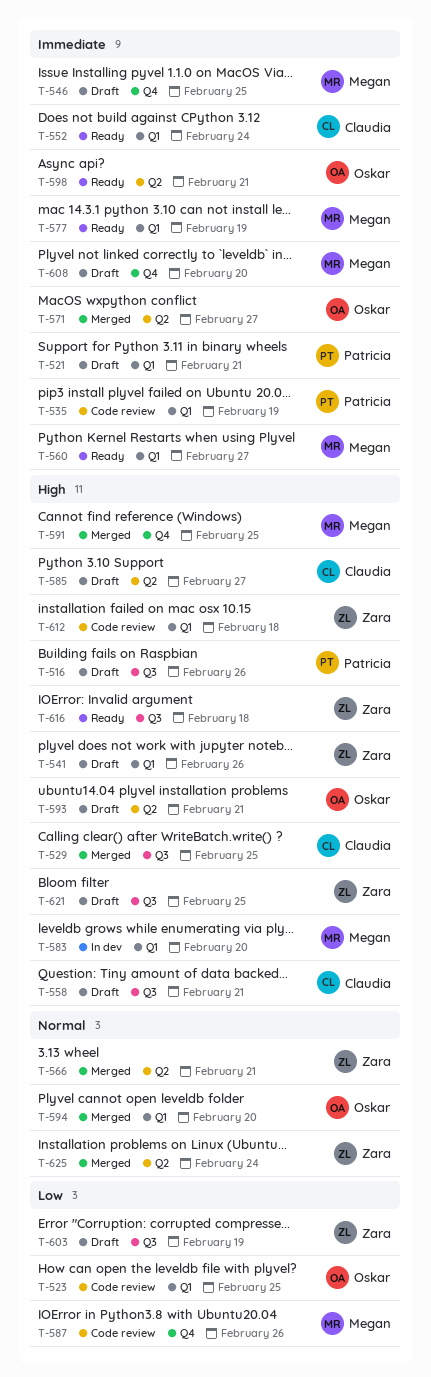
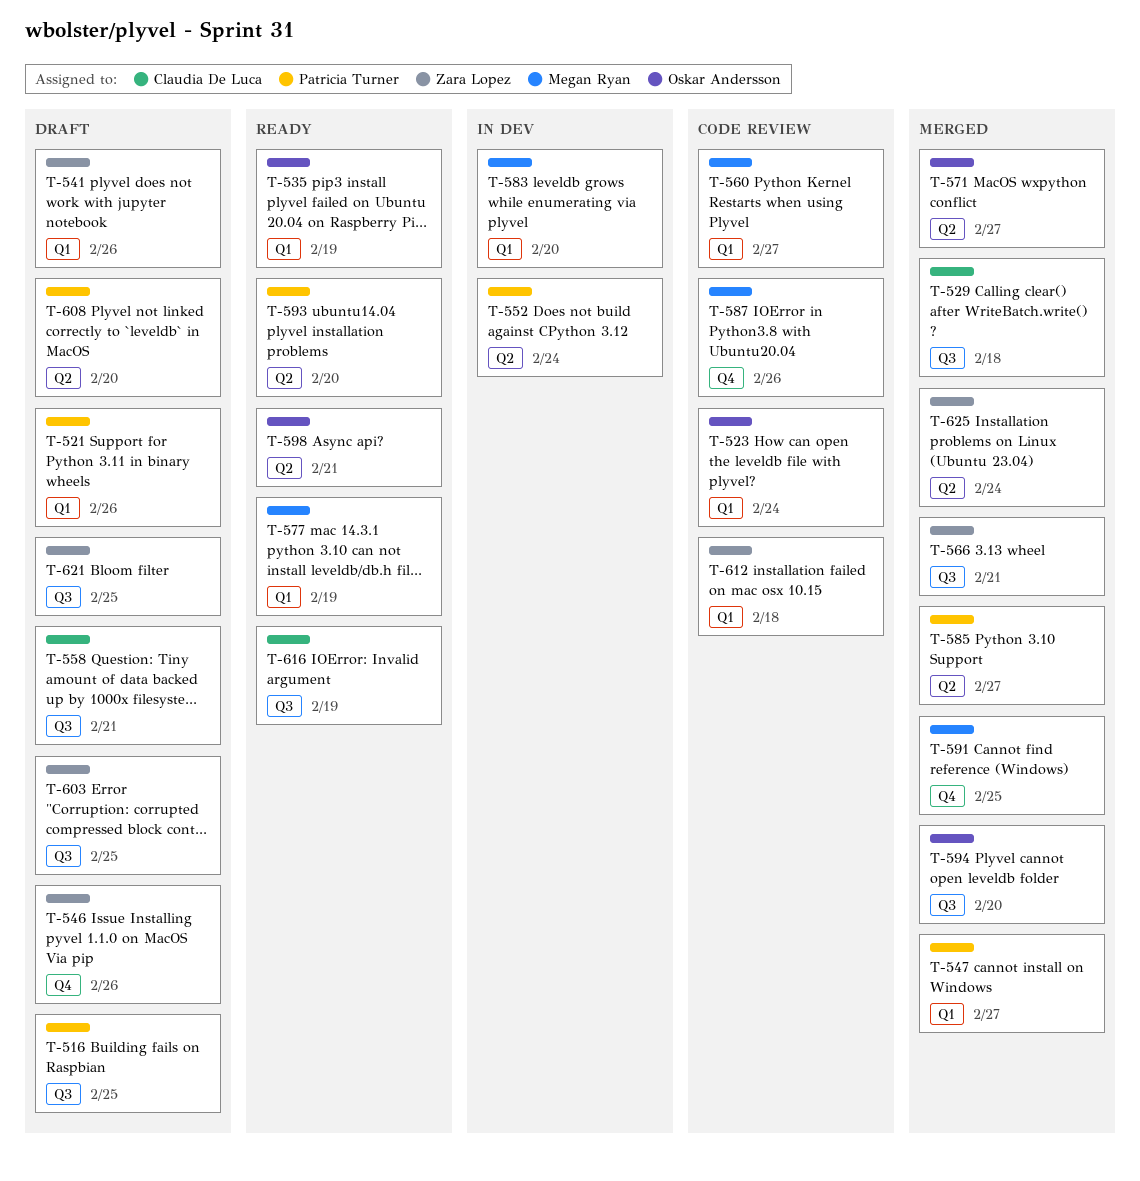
T-516, due: Feb 26 -> Feb 25
T-521, due: Feb 21 -> Feb 26
T-523, due: Feb 25 -> Feb 24
T-529, due: Feb 25 -> Feb 18
T-535, status: Code review -> Ready
T-535, owner: Patricia Turner -> Oskar Andersson
T-546, owner: Megan Ryan -> Zara Lopez
T-546, due: Feb 25 -> Feb 26
T-547: none -> present
T-552, status: Ready -> In dev
T-552, owner: Claudia De Luca -> Patricia Turner
T-552, label: Q1 -> Q2
T-560, status: Ready -> Code review
T-566, label: Q2 -> Q3
T-585, status: Draft -> Merged
T-585, owner: Claudia De Luca -> Patricia Turner
T-593, status: Draft -> Ready
T-593, owner: Oskar Andersson -> Patricia Turner
T-593, due: Feb 21 -> Feb 20
T-594, label: Q1 -> Q3
T-603, due: Feb 19 -> Feb 25
T-608, owner: Megan Ryan -> Patricia Turner
T-608, label: Q4 -> Q2
T-616, owner: Zara Lopez -> Claudia De Luca
T-616, due: Feb 18 -> Feb 19

